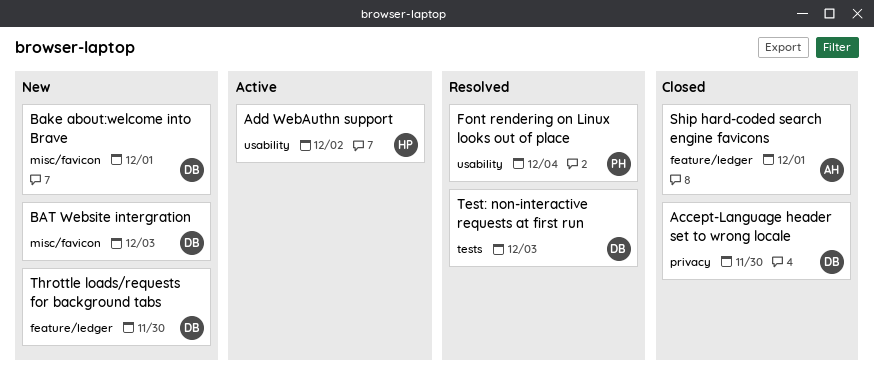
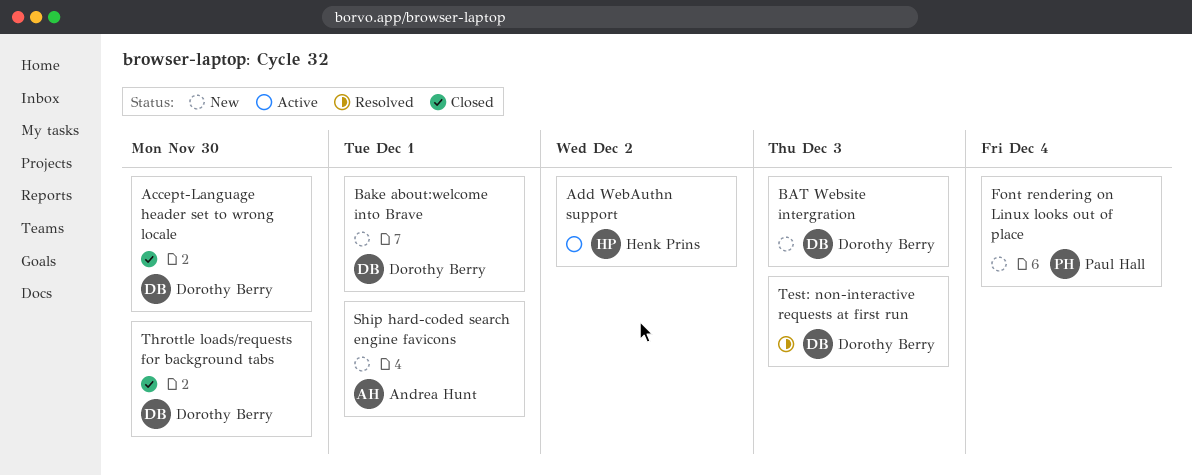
Font rendering on Linux looks out of place, status: Resolved -> New
Ship hard-coded search engine favicons, status: Closed -> New
Throttle loads/requests for background tabs, status: New -> Closed

